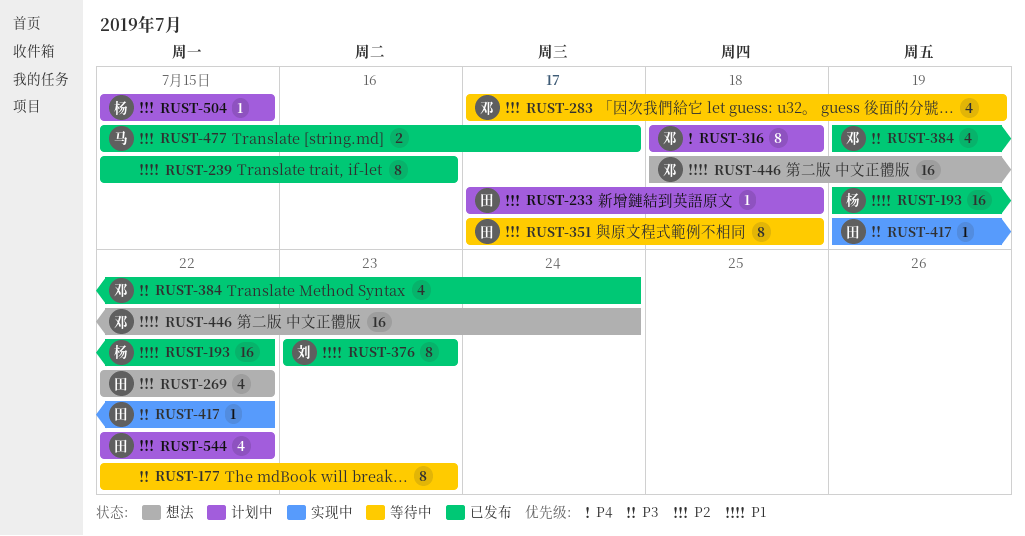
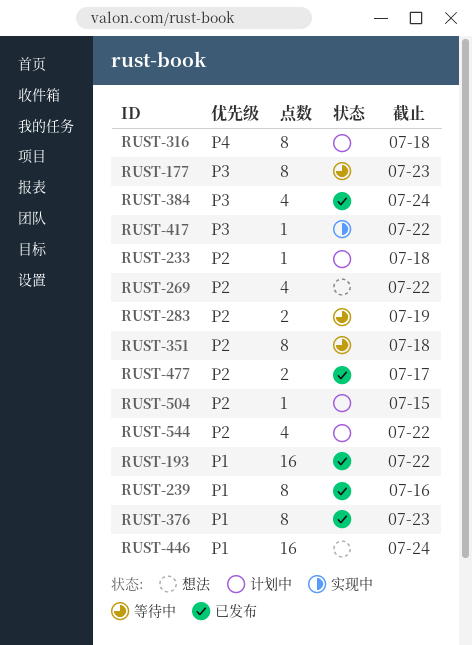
RUST-283, estimate: 4 -> 2

